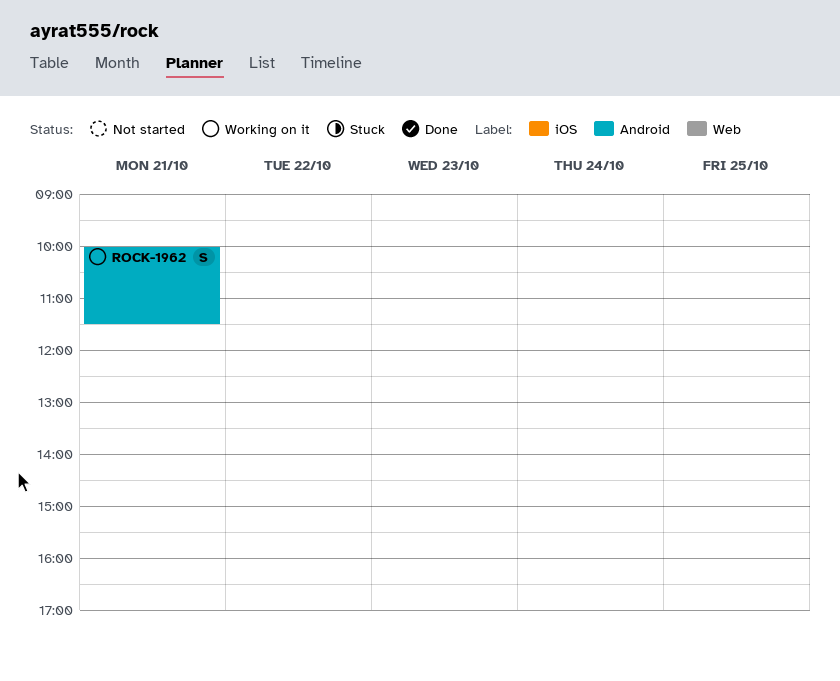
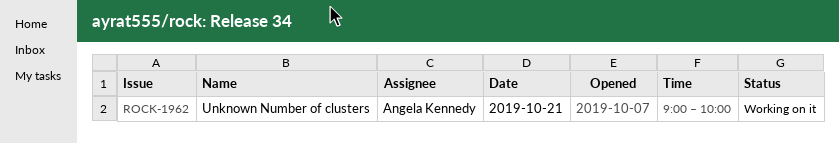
ROCK-1962, begins: 10:00 -> 09:00
ROCK-1962, ends: 11:30 -> 10:00

